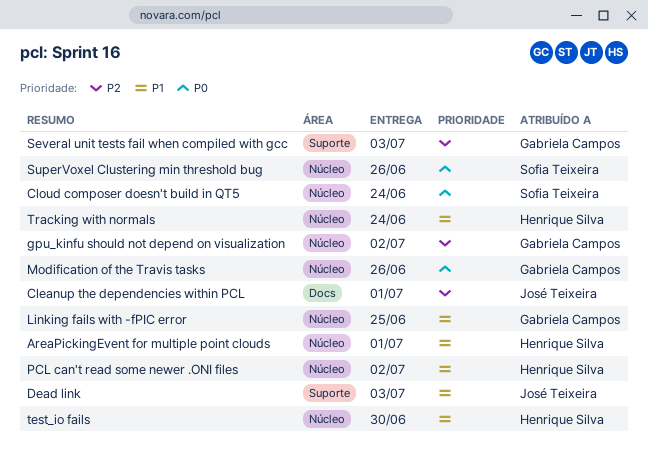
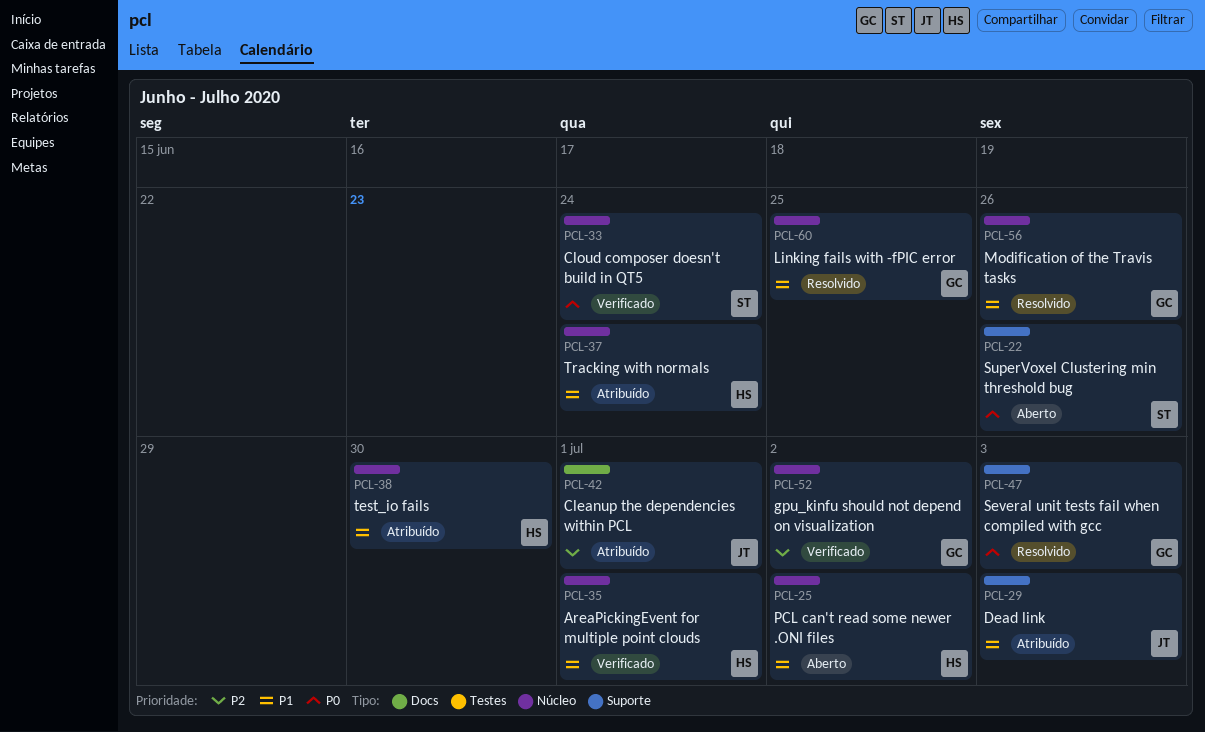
Modification of the Travis tasks, priority: P0 -> P1
Several unit tests fail when compiled with gcc, priority: P2 -> P0
SuperVoxel Clustering min threshold bug, label: Núcleo -> Suporte

